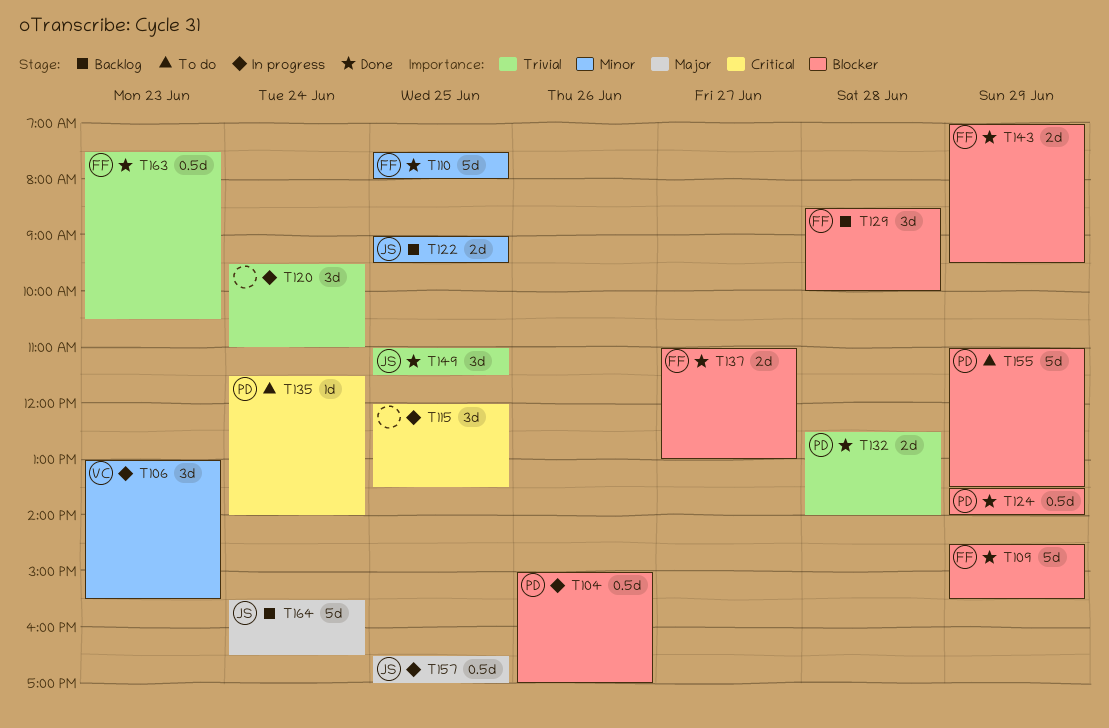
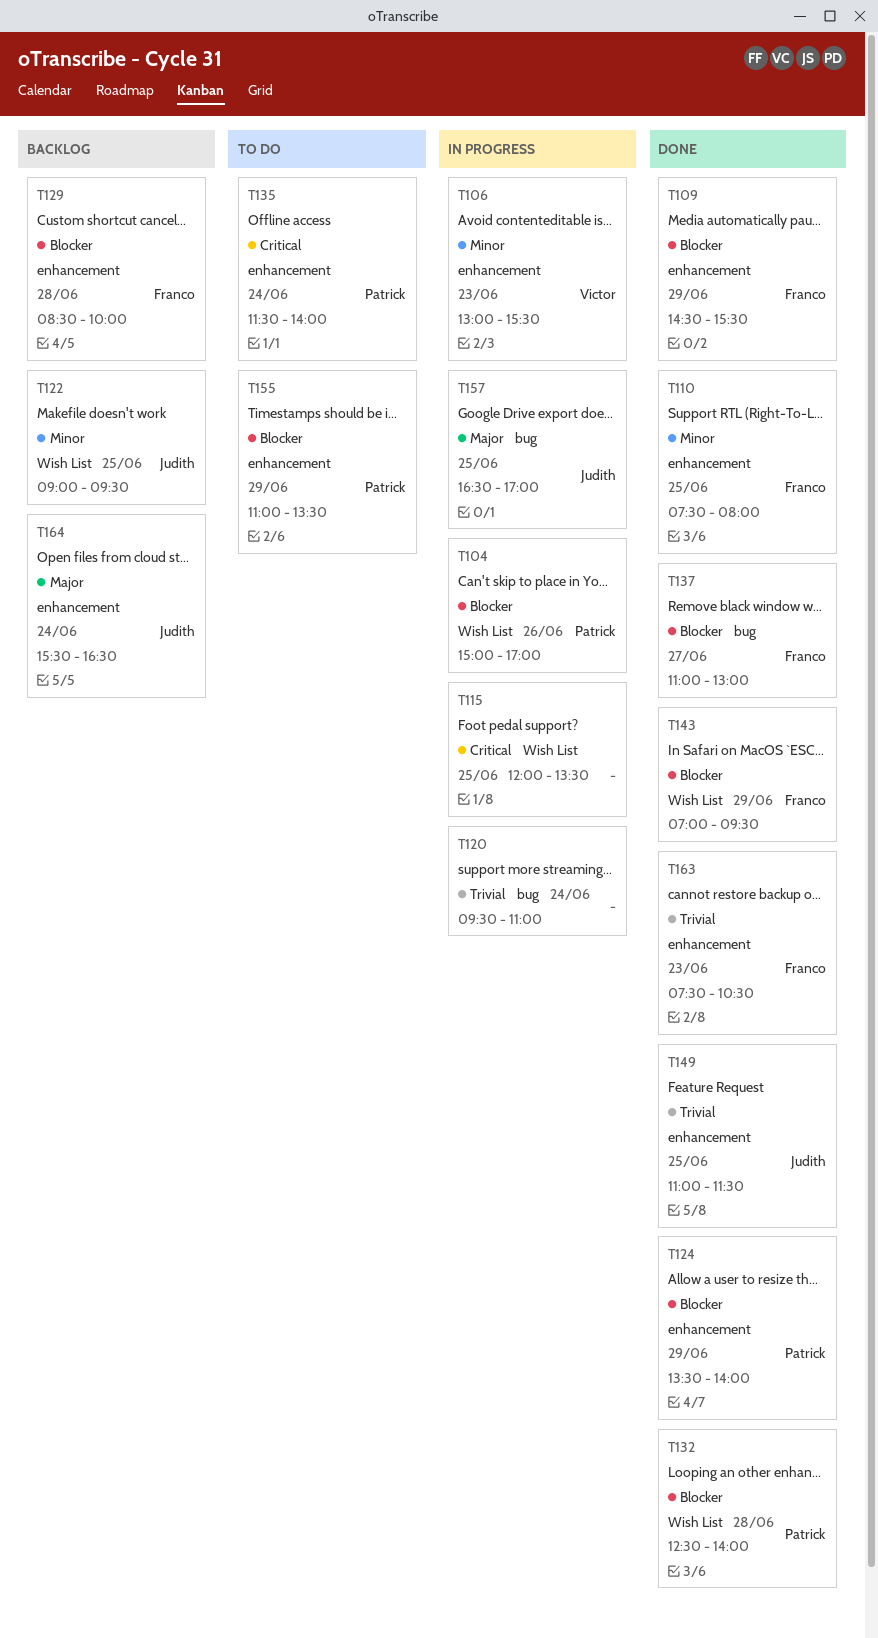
T132, priority: Trivial -> Blocker

